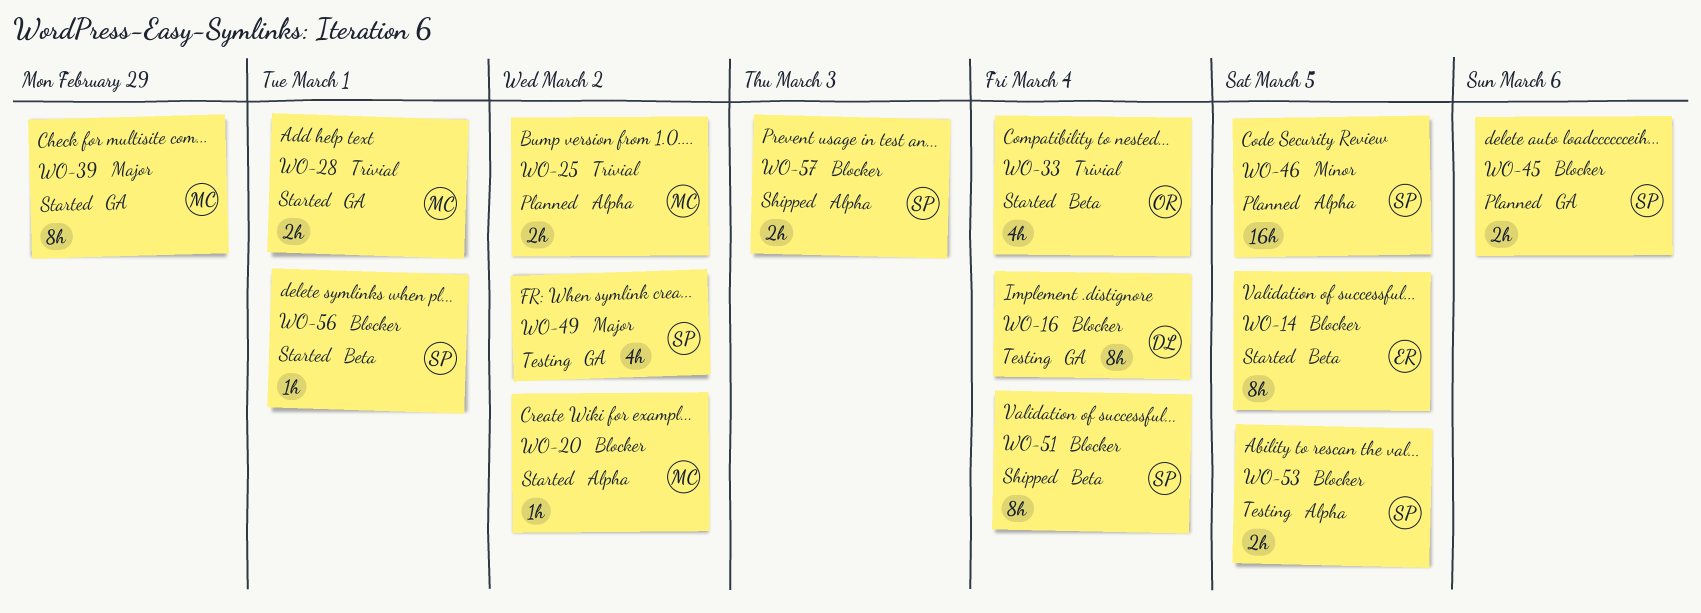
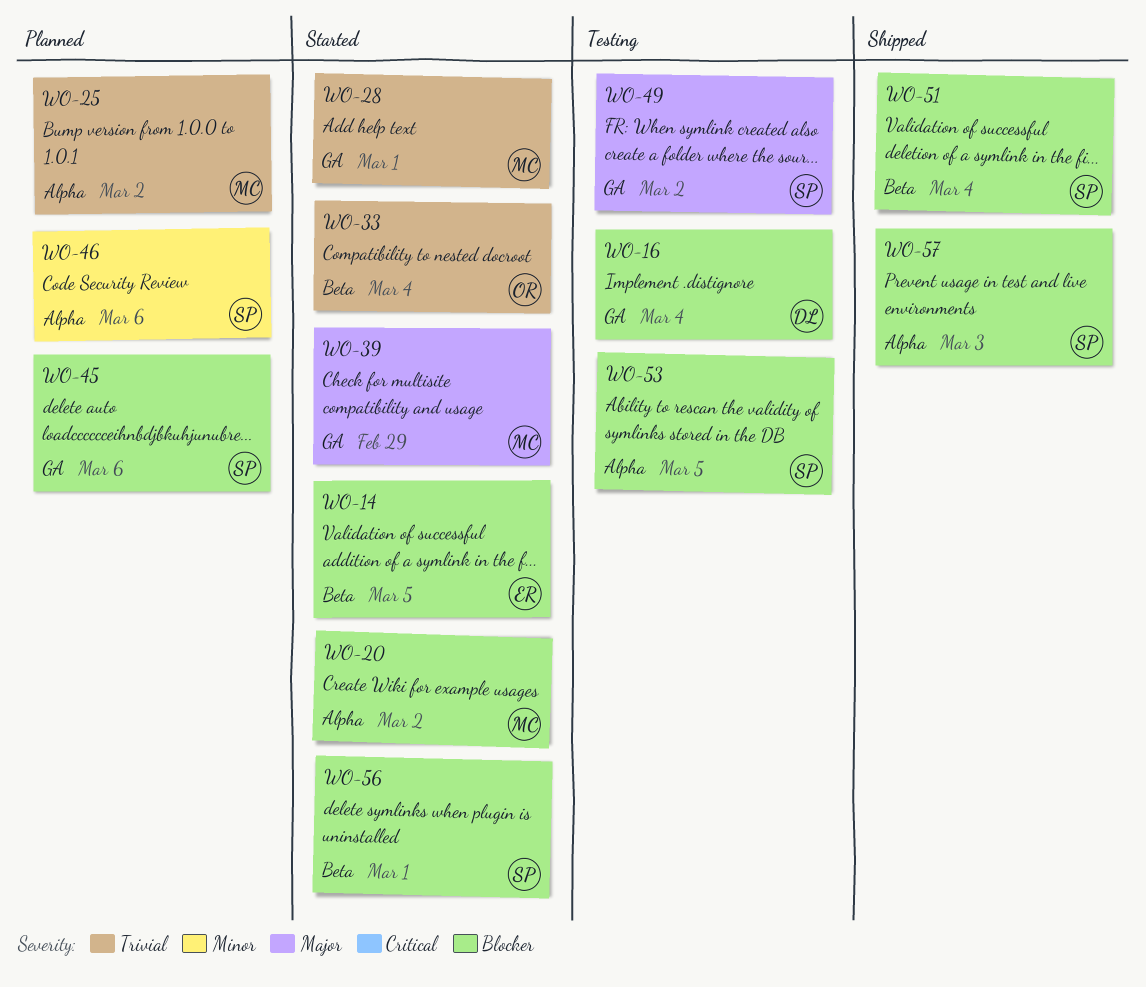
WO-46, due: Mar 5 -> Mar 6

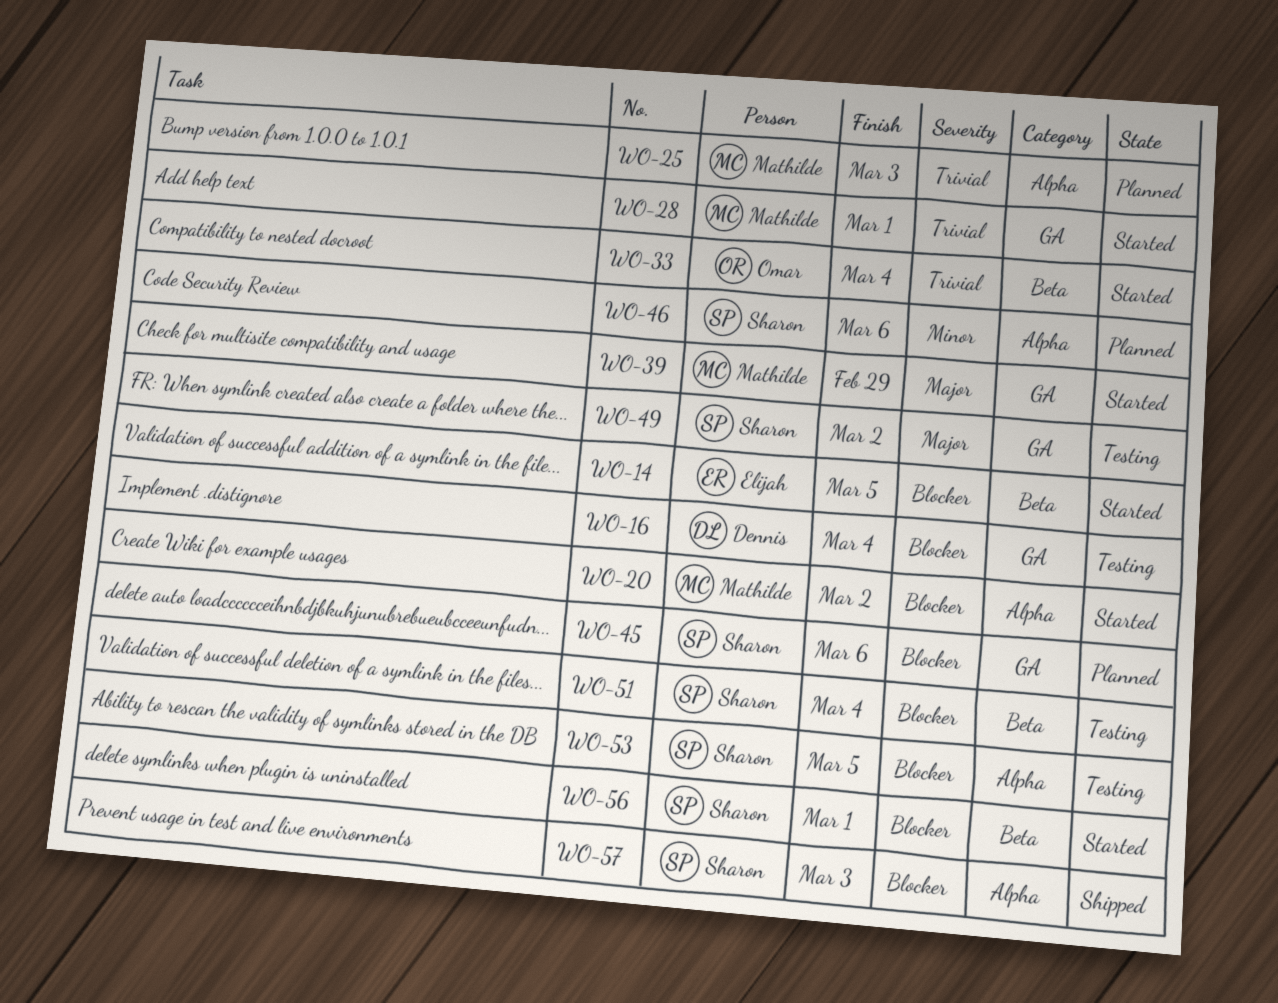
WO-25, due: Mar 2 -> Mar 3
WO-51, status: Shipped -> Testing

